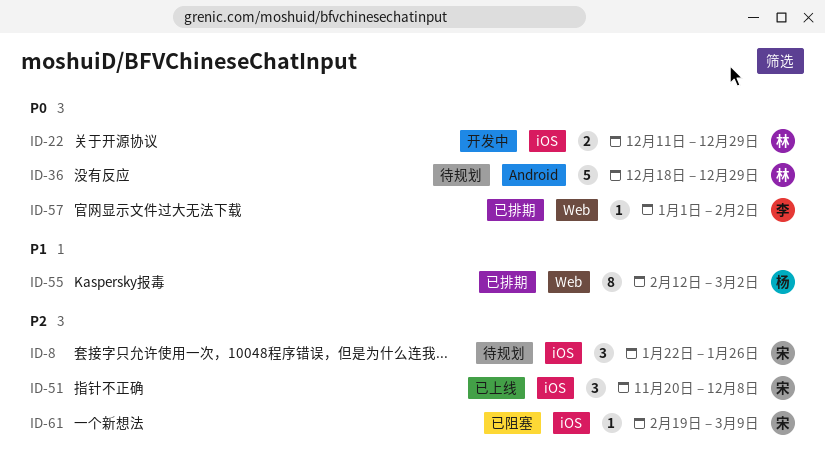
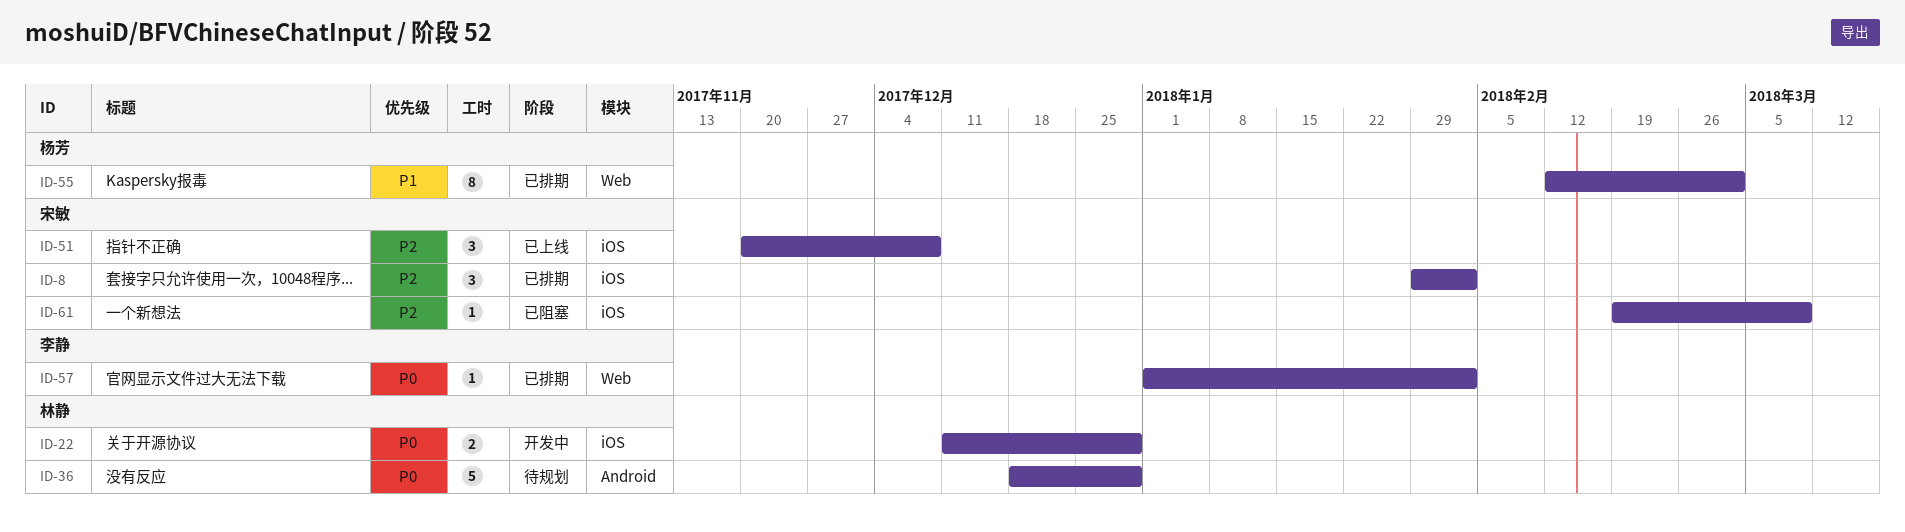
ID-8, status: 待规划 -> 已排期
ID-8, start: Jan 22 -> Jan 29
ID-8, due: Jan 26 -> Feb 2

